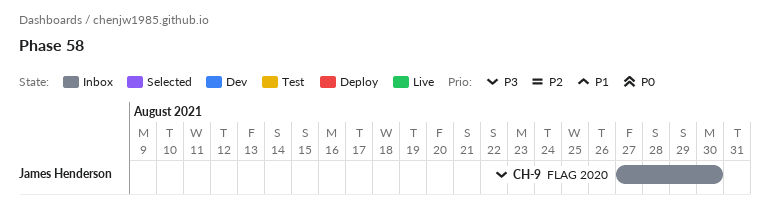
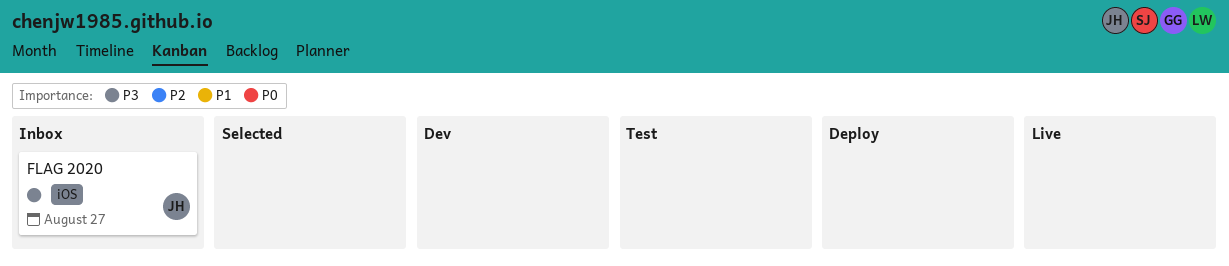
FLAG 2020, due: Aug 30 -> Aug 27

